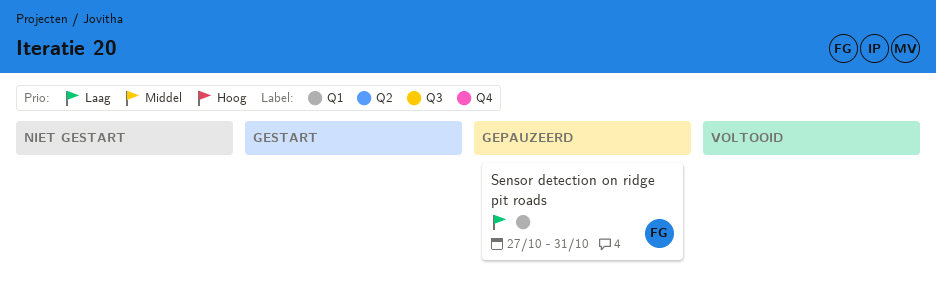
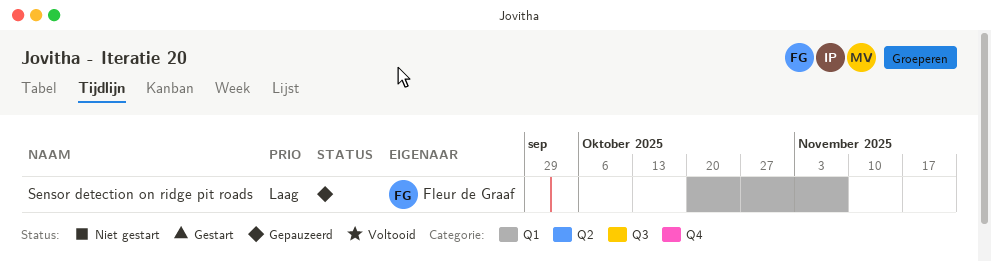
Sensor detection on ridge pit roads, start: Oct 27 -> Oct 20
Sensor detection on ridge pit roads, due: Oct 31 -> Nov 7

